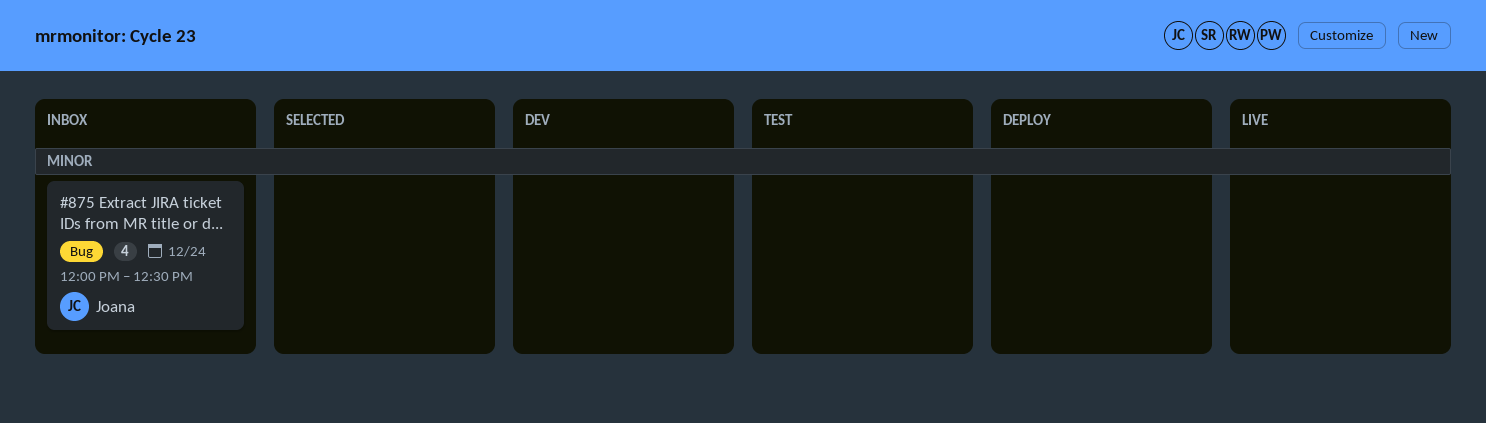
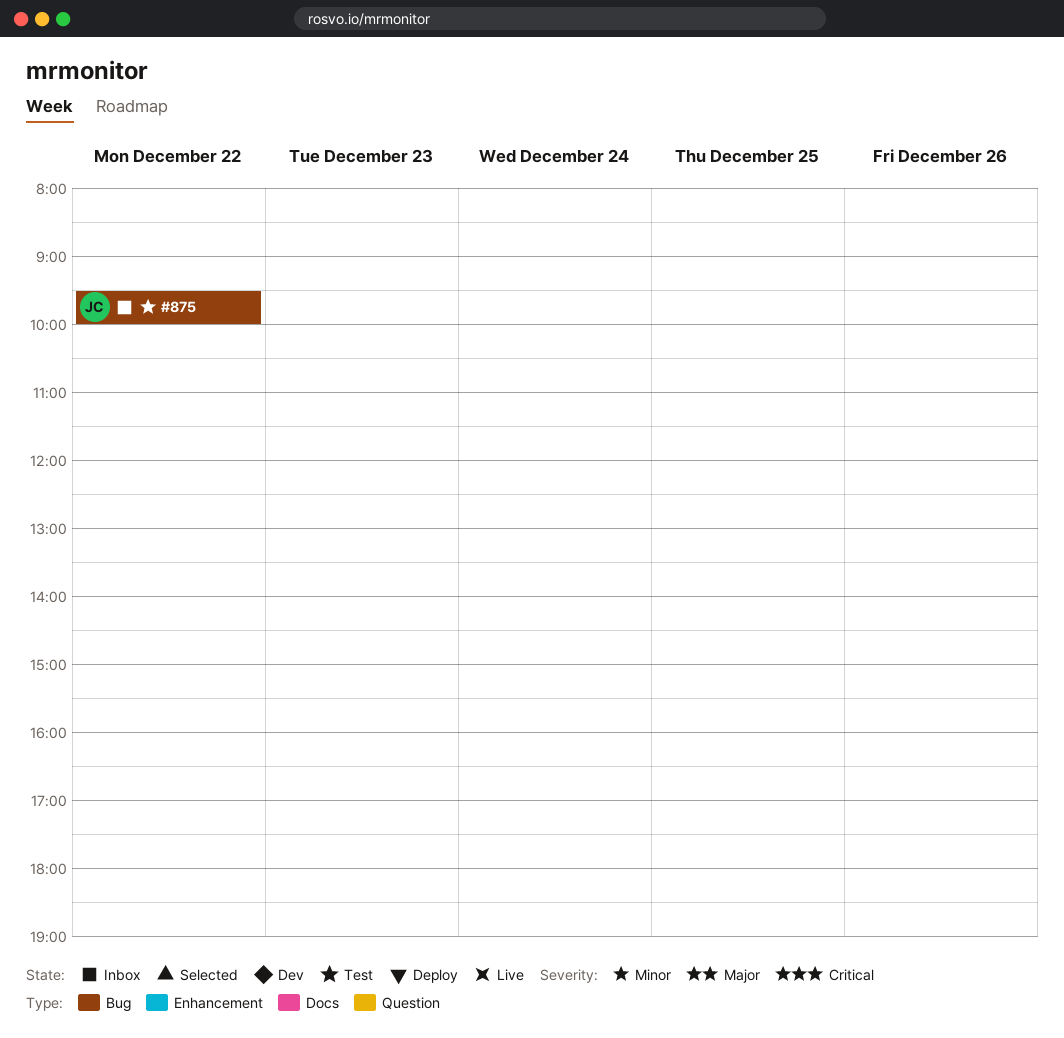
#875, day: Dec 24 -> Dec 22
#875, begins: 12:00 -> 09:30
#875, ends: 12:30 -> 10:00

